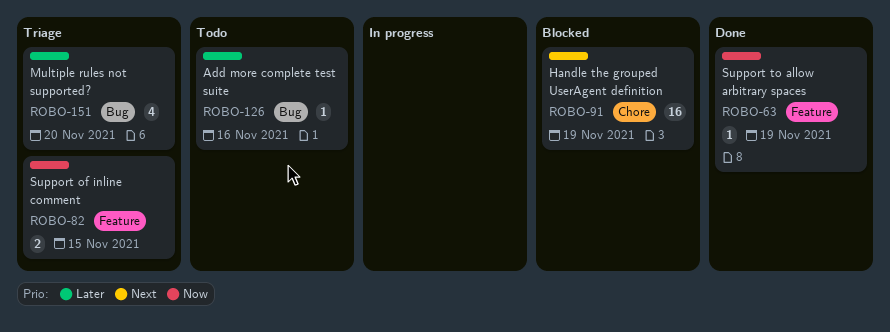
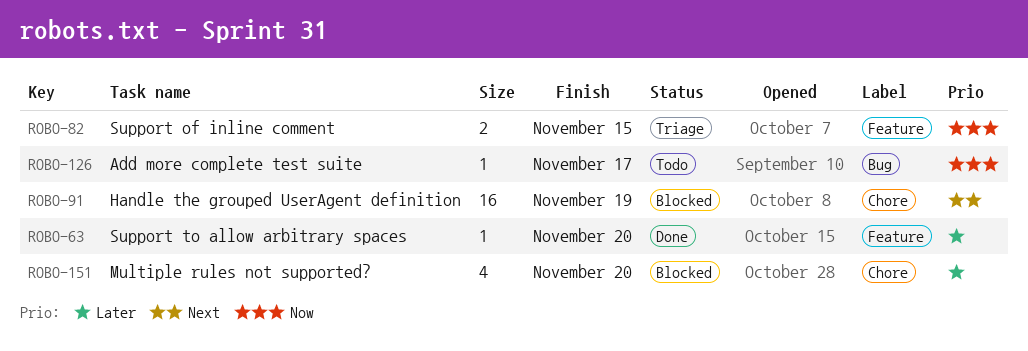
ROBO-63, priority: Now -> Later
ROBO-63, due: Nov 19 -> Nov 20
ROBO-126, priority: Later -> Now
ROBO-126, due: Nov 16 -> Nov 17
ROBO-151, status: Triage -> Blocked
ROBO-151, label: Bug -> Chore

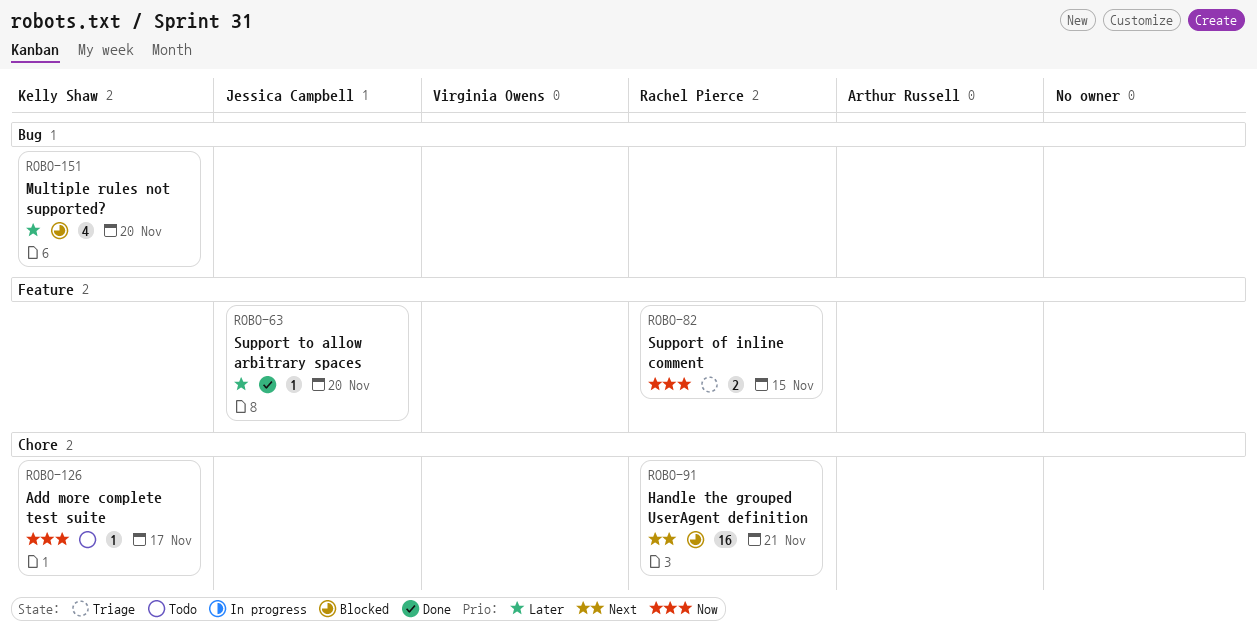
ROBO-91, due: Nov 19 -> Nov 21
ROBO-126, label: Bug -> Chore
ROBO-151, label: Chore -> Bug

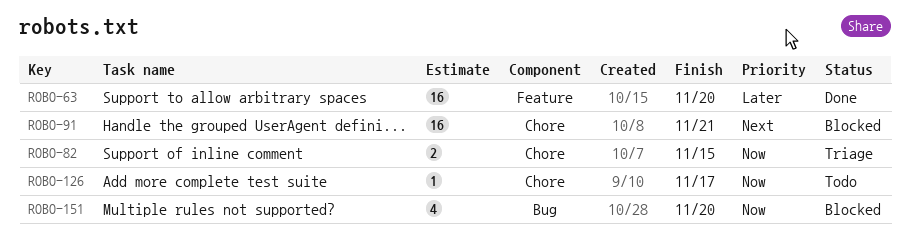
ROBO-63, estimate: 1 -> 16
ROBO-82, label: Feature -> Chore
ROBO-151, priority: Later -> Now

